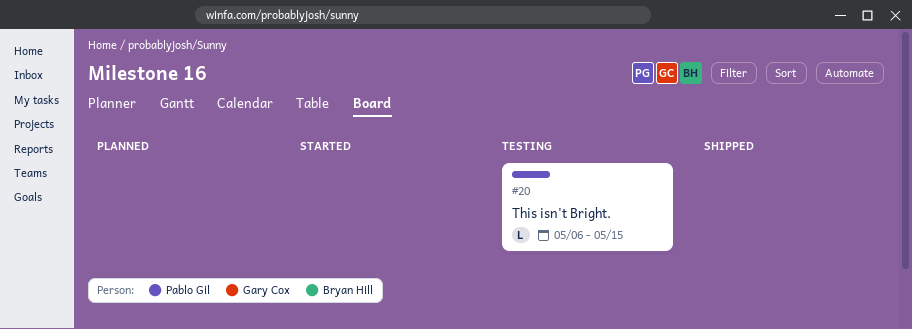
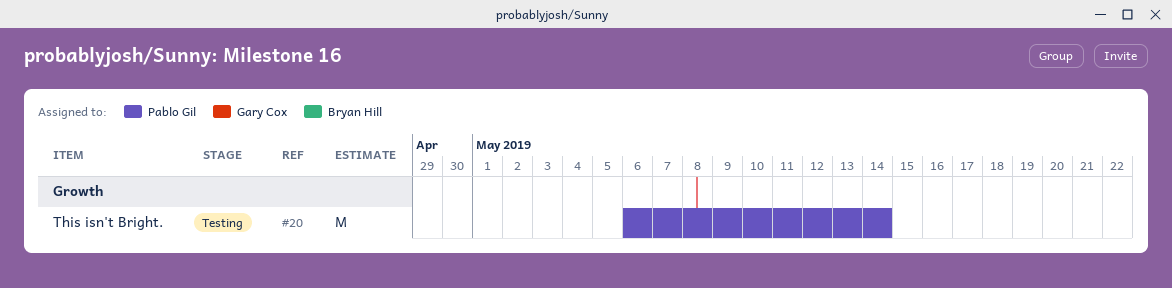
#20, estimate: L -> M
#20, due: May 15 -> May 14

